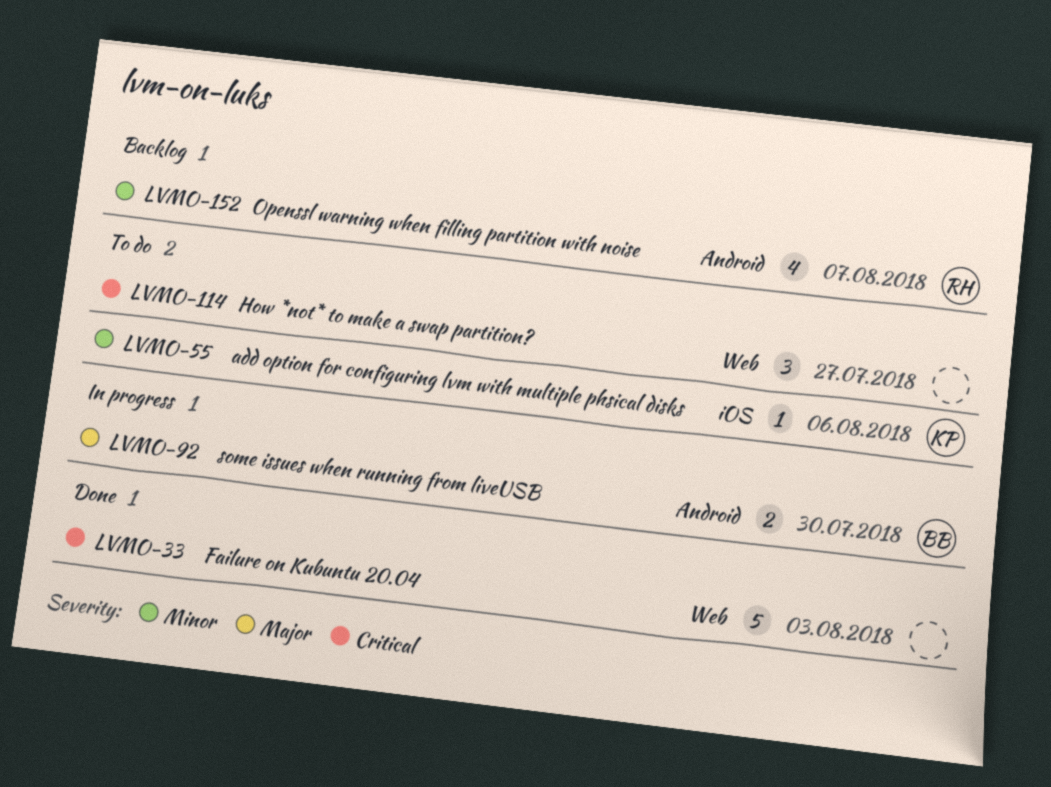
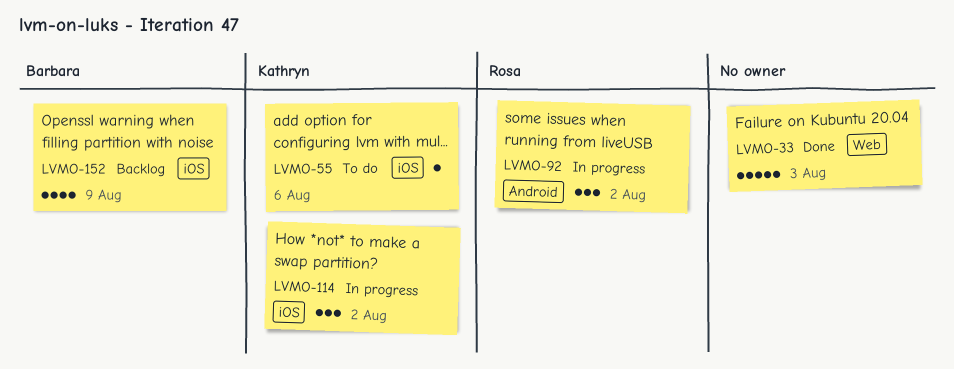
LVMO-92, owner: Barbara -> Rosa
LVMO-92, estimate: 2 -> 3
LVMO-92, due: Jul 30 -> Aug 2
LVMO-114, status: To do -> In progress
LVMO-114, owner: none -> Kathryn
LVMO-114, label: Web -> iOS
LVMO-114, due: Jul 27 -> Aug 2
LVMO-152, owner: Rosa -> Barbara
LVMO-152, label: Android -> iOS
LVMO-152, due: Aug 7 -> Aug 9

